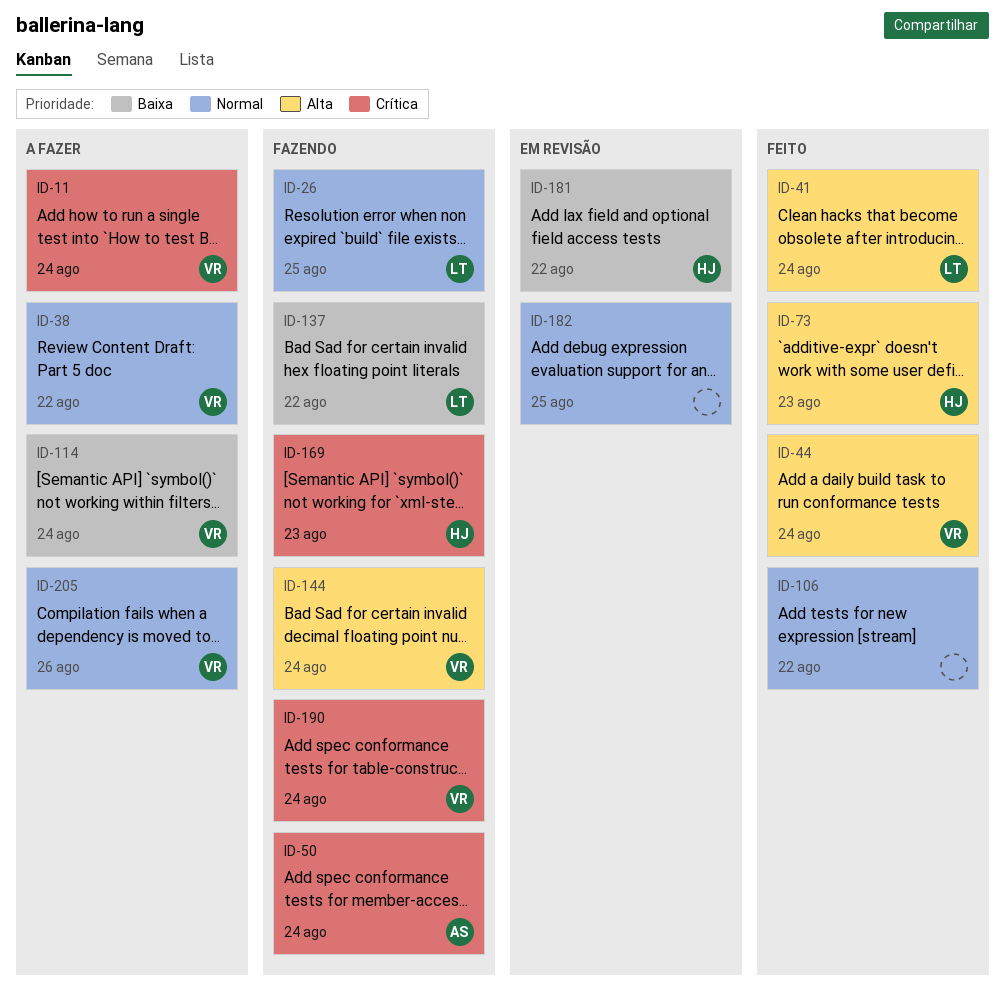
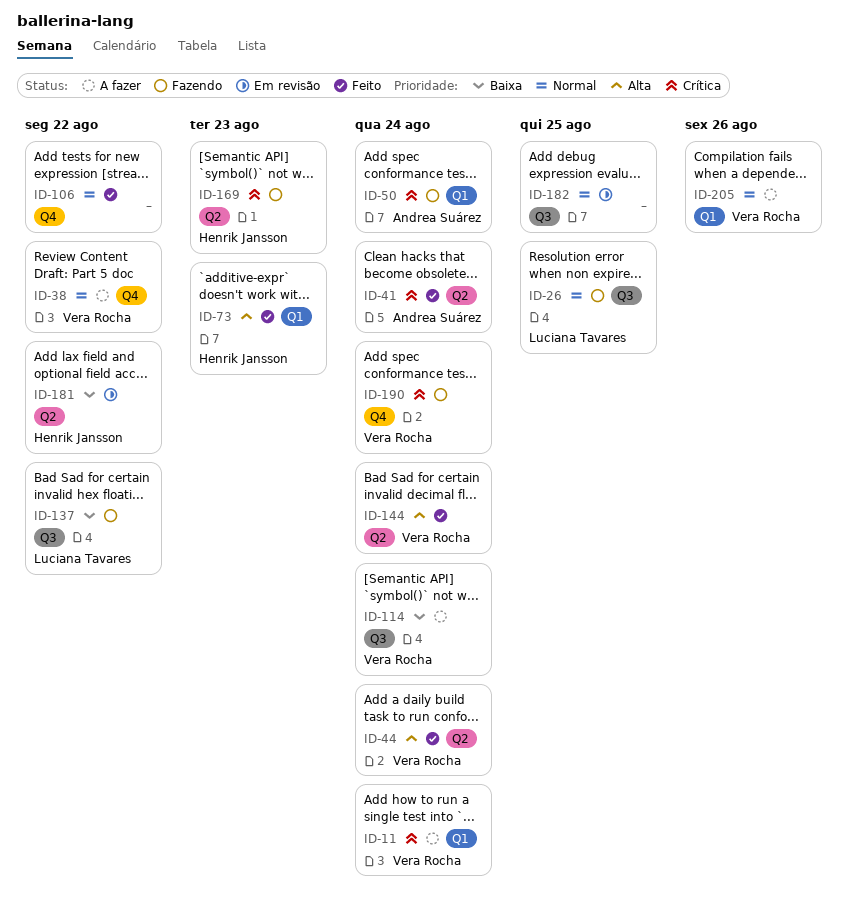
ID-41, owner: Luciana Tavares -> Andrea Suárez
ID-41, priority: Alta -> Crítica
ID-144, status: Fazendo -> Feito

